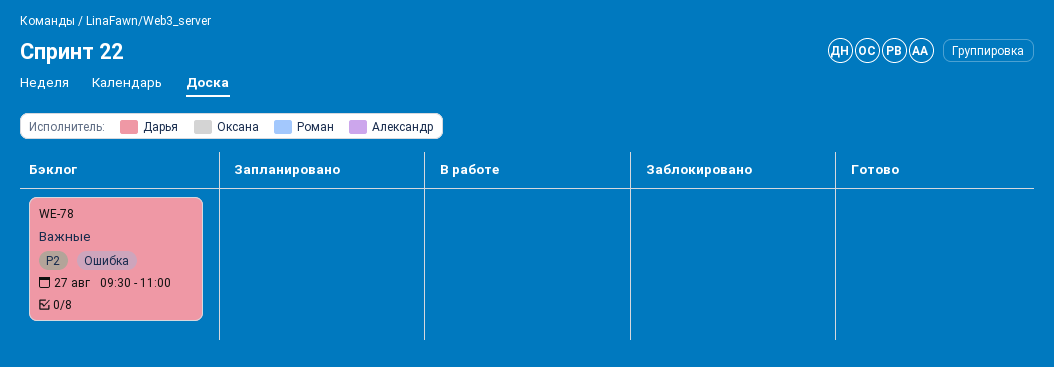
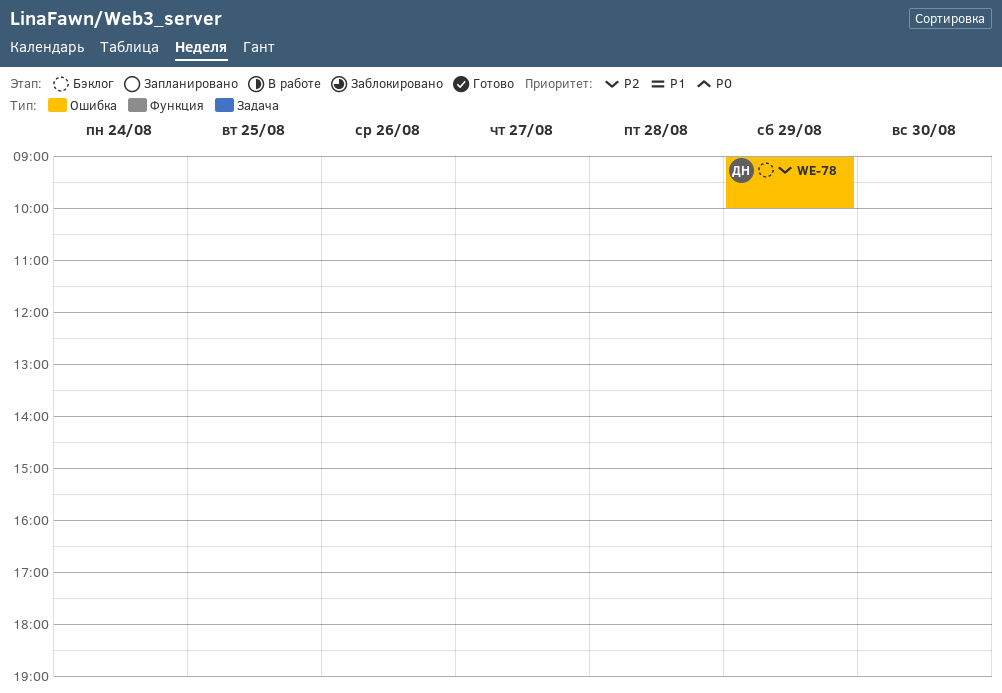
WE-78, day: Aug 27 -> Aug 29
WE-78, begins: 09:30 -> 09:00
WE-78, ends: 11:00 -> 10:00

